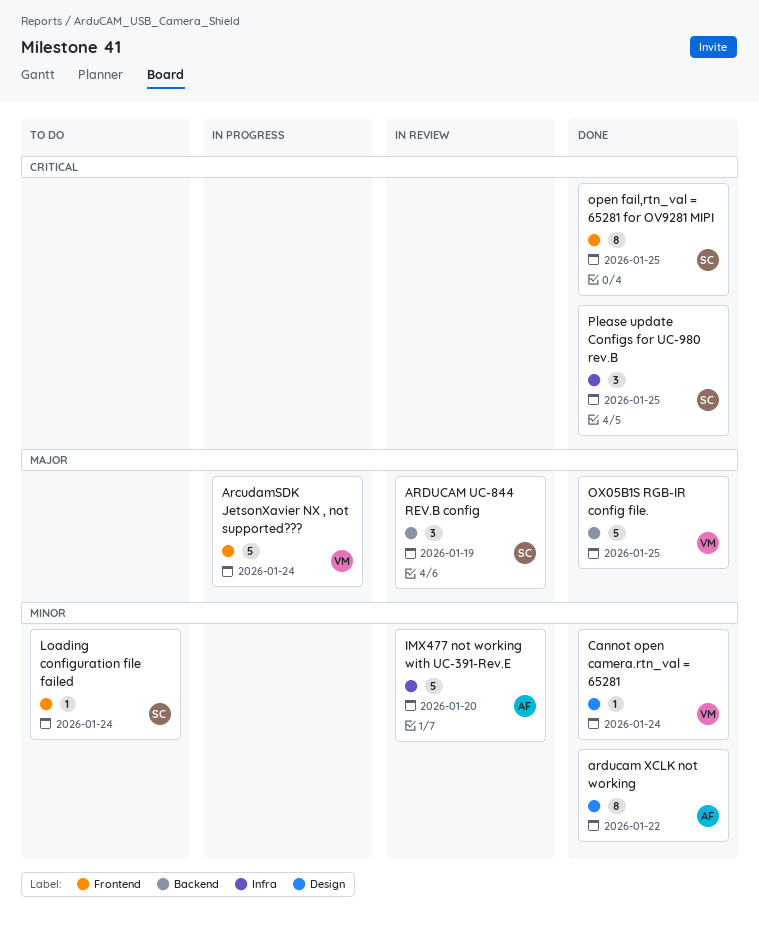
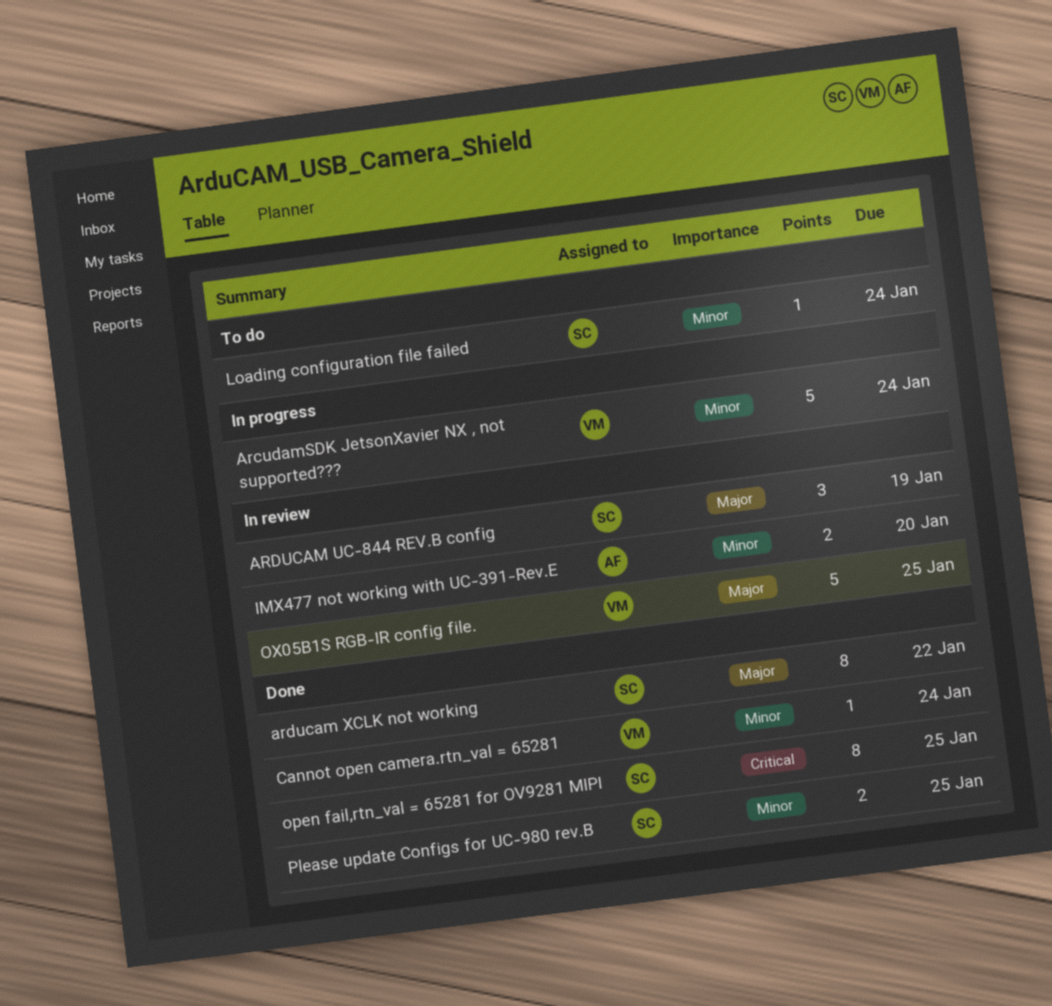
ArcudamSDK JetsonXavier NX , not supported???, priority: Major -> Minor
arducam XCLK not working, owner: AF -> SC
arducam XCLK not working, priority: Minor -> Major
IMX477 not working with UC-391-Rev.E, estimate: 5 -> 2
OX05B1S RGB-IR config file., status: Done -> In review
Please update Configs for UC-980 rev.B, priority: Critical -> Minor
Please update Configs for UC-980 rev.B, estimate: 3 -> 2

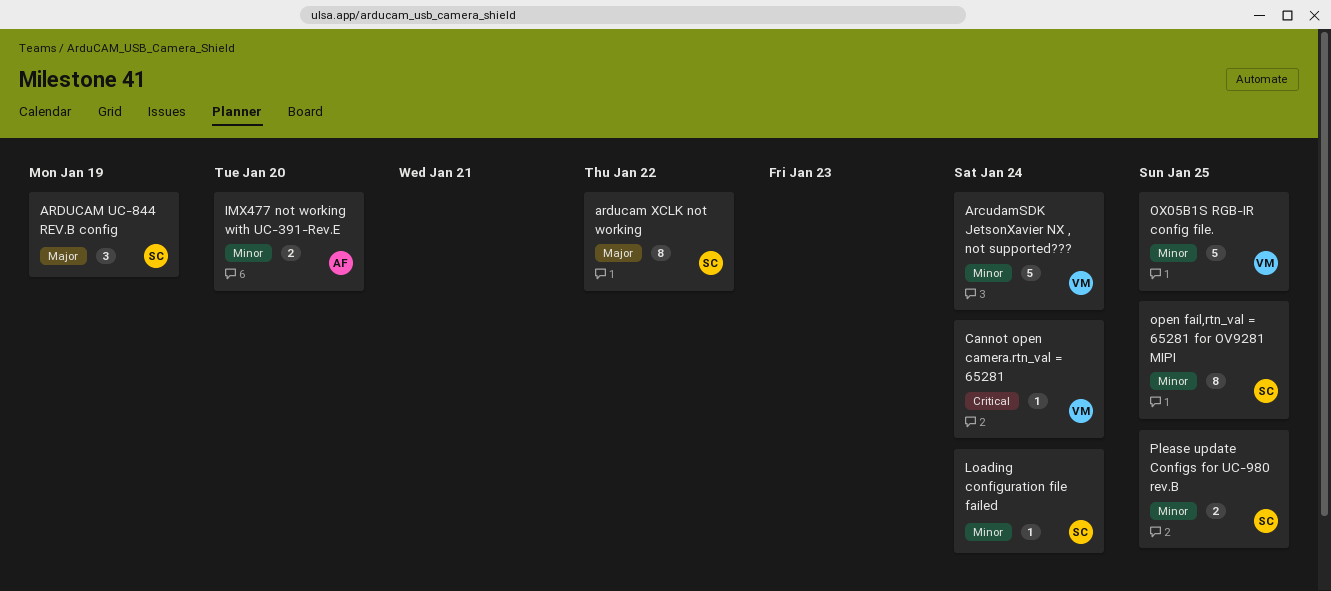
Cannot open camera.rtn_val = 65281, priority: Minor -> Critical
open fail,rtn_val = 65281 for OV9281 MIPI, priority: Critical -> Minor
OX05B1S RGB-IR config file., priority: Major -> Minor

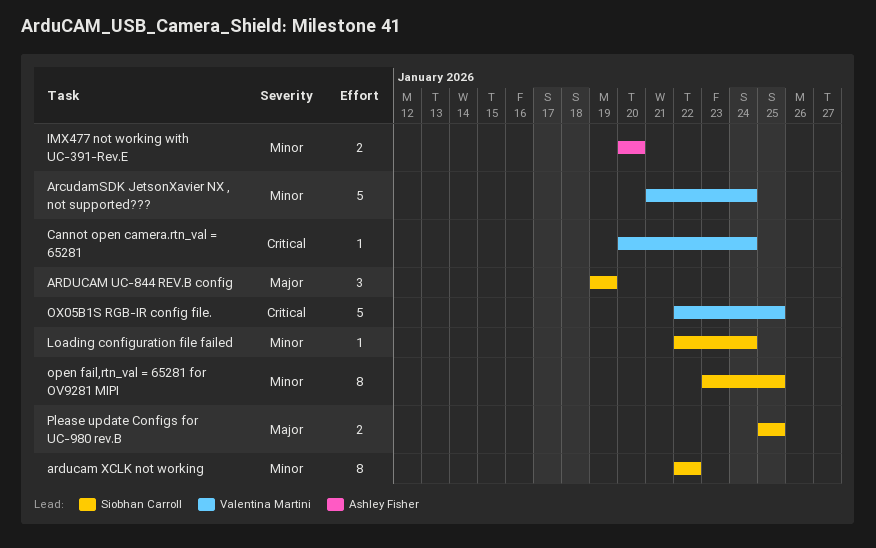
arducam XCLK not working, priority: Major -> Minor
OX05B1S RGB-IR config file., priority: Minor -> Critical
Please update Configs for UC-980 rev.B, priority: Minor -> Major

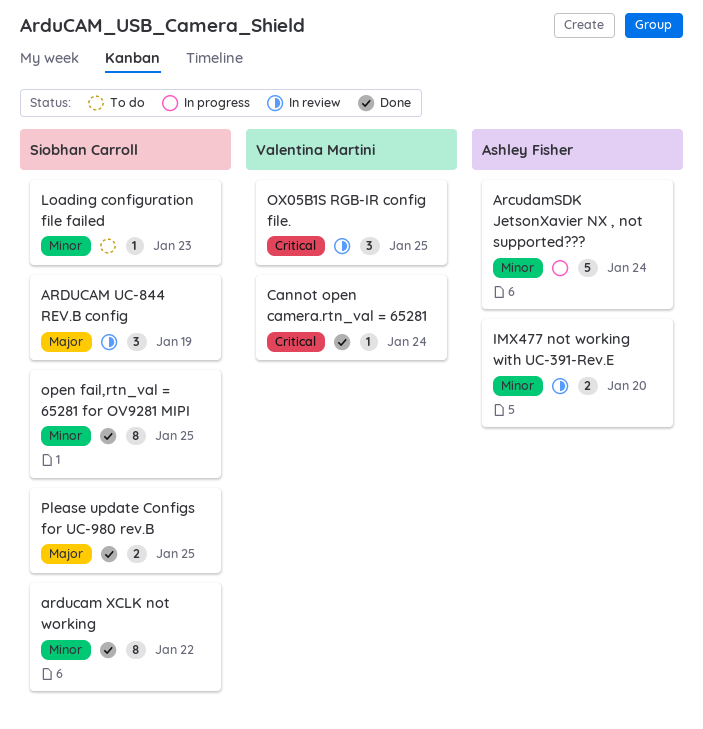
ArcudamSDK JetsonXavier NX , not supported???, owner: Valentina Martini -> Ashley Fisher
Loading configuration file failed, due: Jan 24 -> Jan 23
OX05B1S RGB-IR config file., estimate: 5 -> 3

